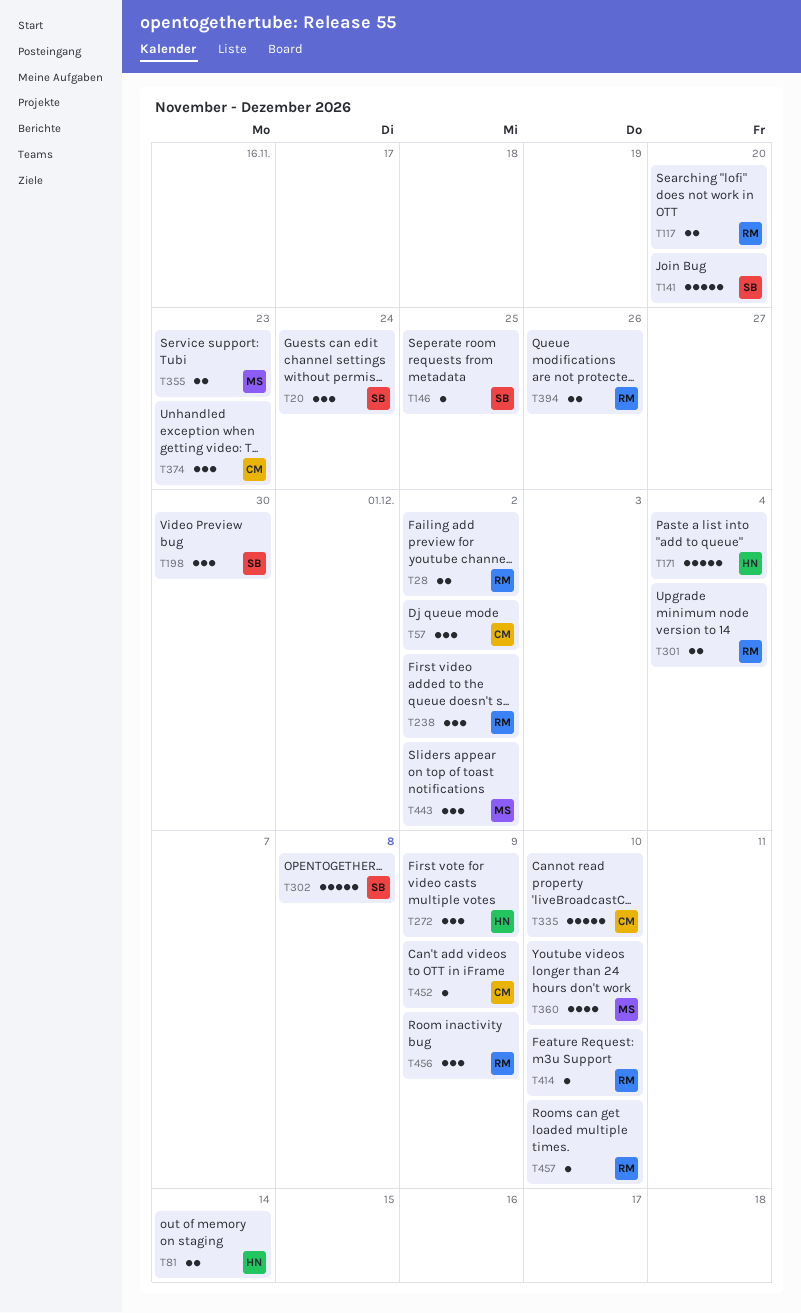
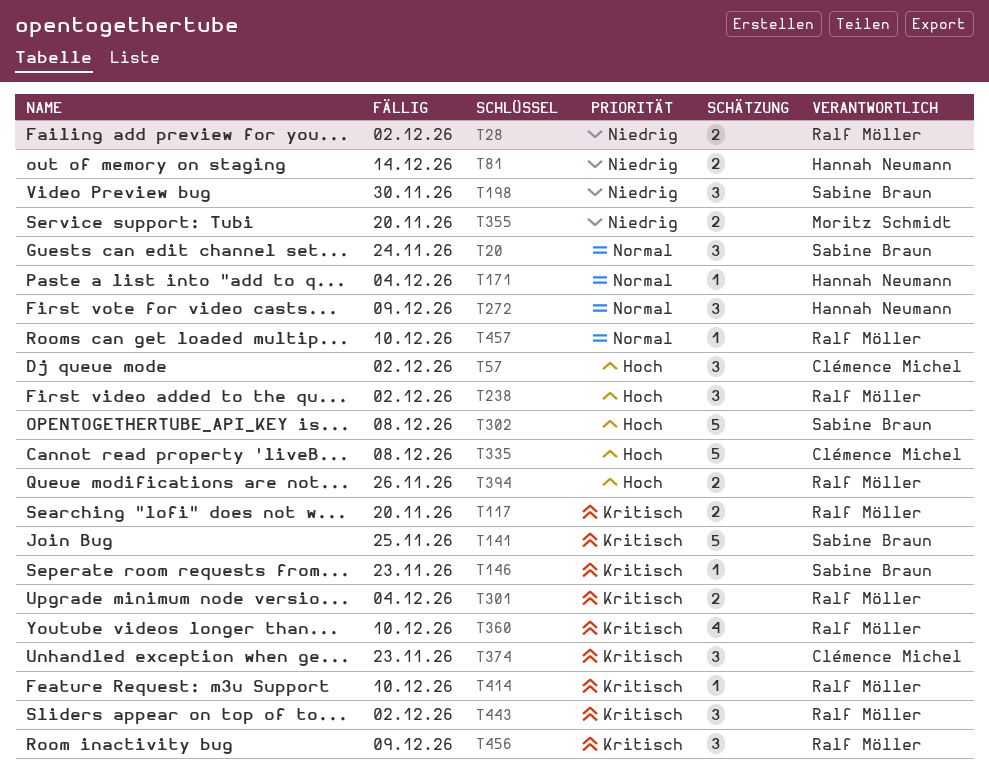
T141, due: Nov 20 -> Nov 25
T146, due: Nov 25 -> Nov 23
T171, estimate: 5 -> 1
T335, due: Dec 10 -> Dec 8
T355, due: Nov 23 -> Nov 20
T360, owner: Moritz Schmidt -> Ralf Möller
T443, owner: Moritz Schmidt -> Ralf Möller
T452: present -> none

